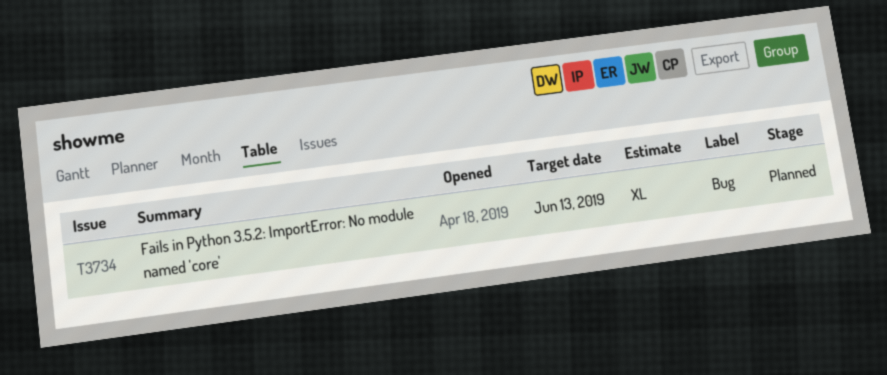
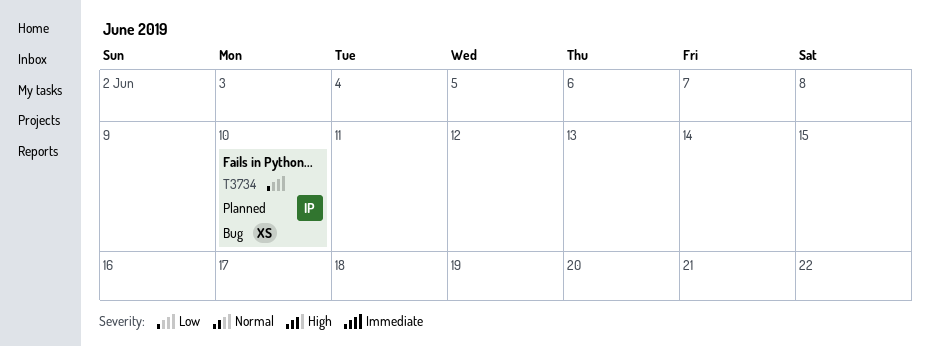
T3734, estimate: XL -> XS
T3734, due: Jun 13 -> Jun 10

